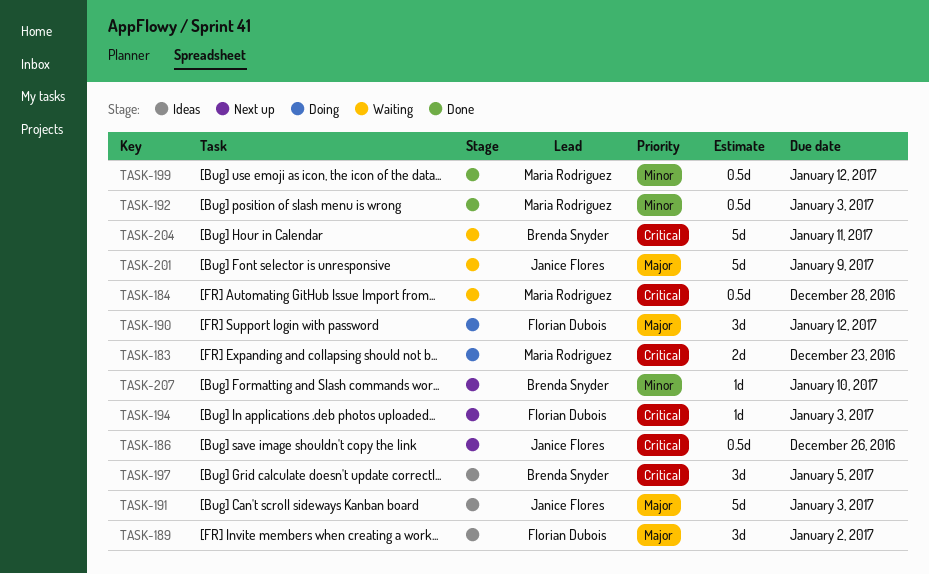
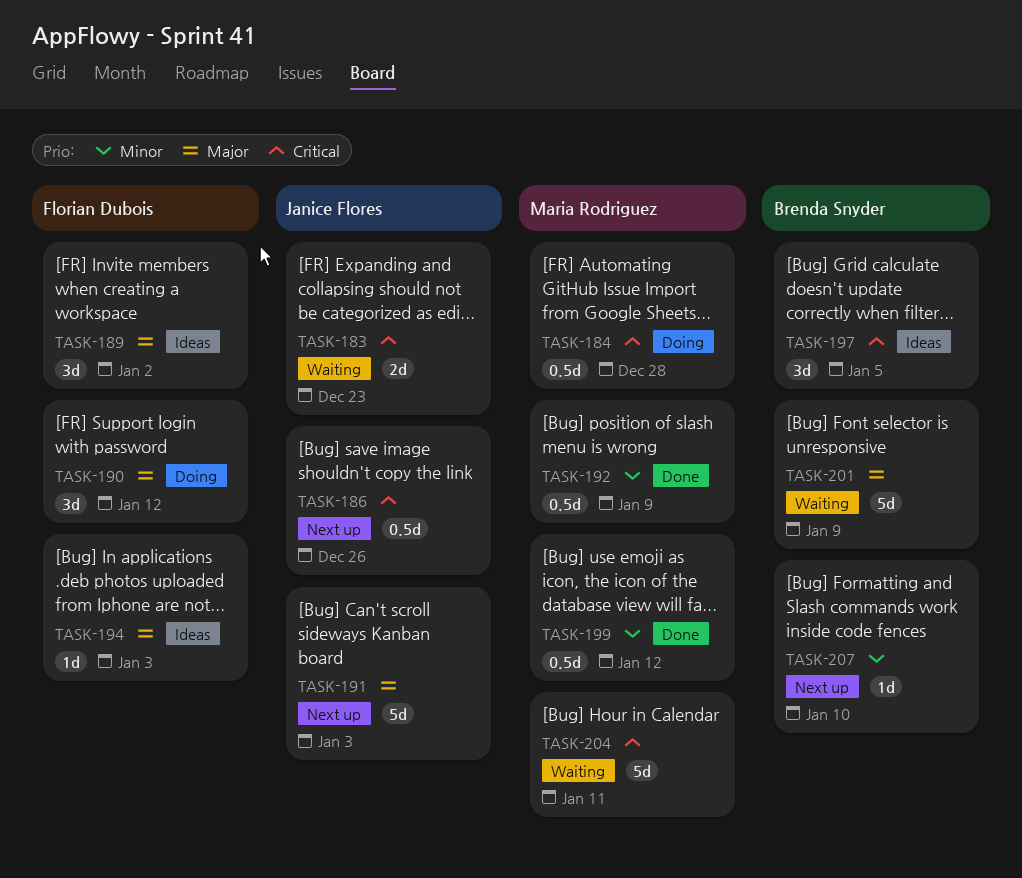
TASK-183, status: Doing -> Waiting
TASK-183, owner: Maria Rodriguez -> Janice Flores
TASK-184, status: Waiting -> Doing
TASK-191, status: Ideas -> Next up
TASK-192, due: Jan 3 -> Jan 9
TASK-194, status: Next up -> Ideas
TASK-194, priority: Critical -> Major
TASK-201, owner: Janice Flores -> Brenda Snyder
TASK-204, owner: Brenda Snyder -> Maria Rodriguez

